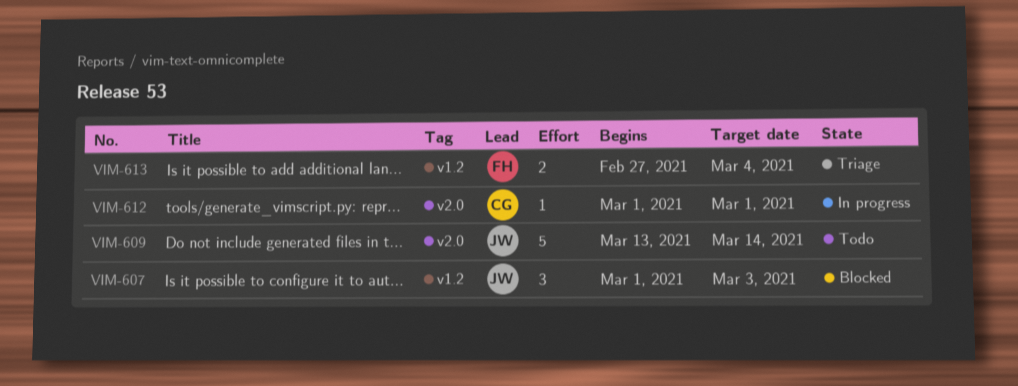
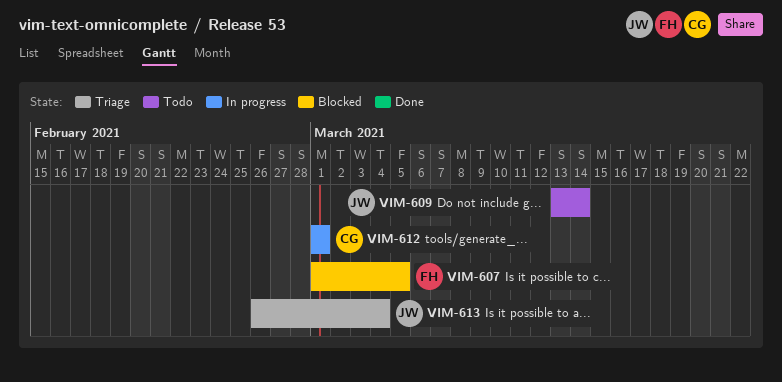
VIM-607, owner: JW -> FH
VIM-607, due: Mar 3 -> Mar 5
VIM-613, owner: FH -> JW
VIM-613, start: Feb 27 -> Feb 26

